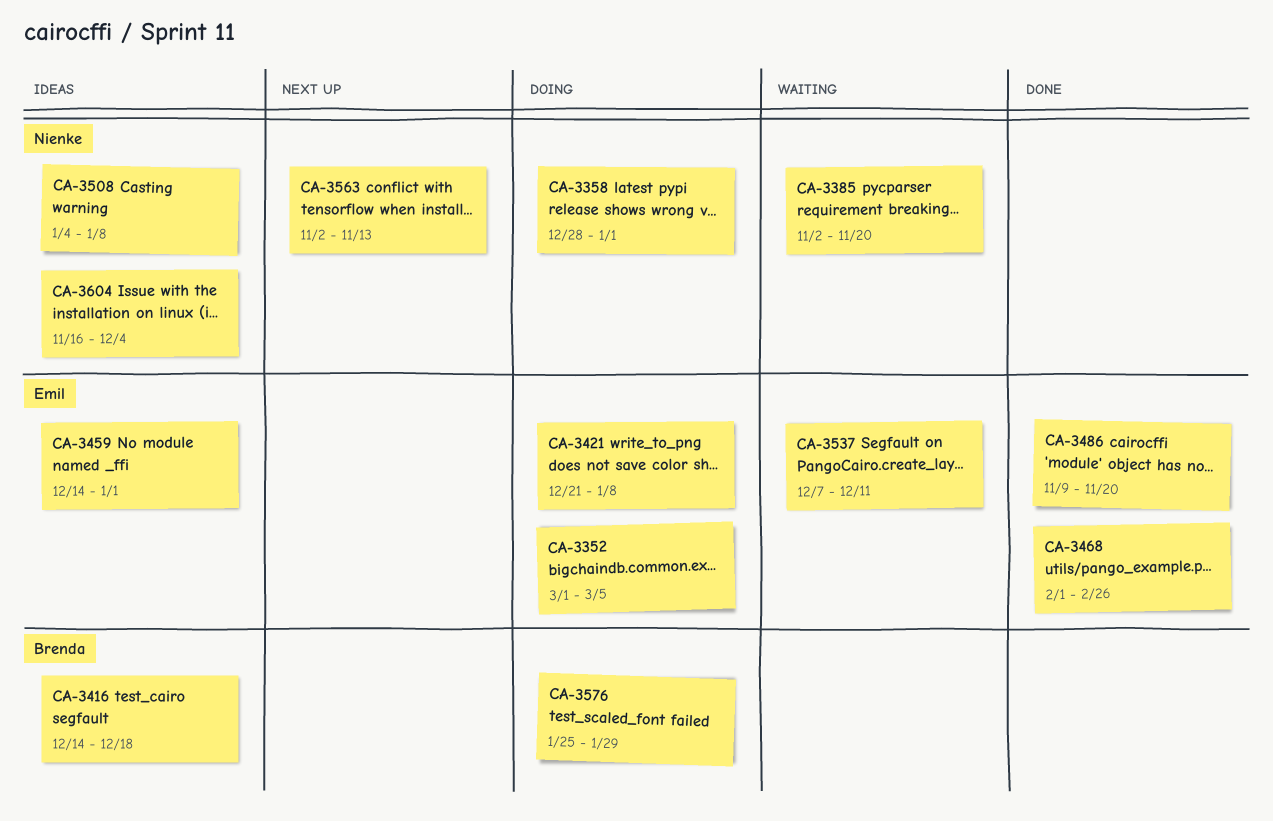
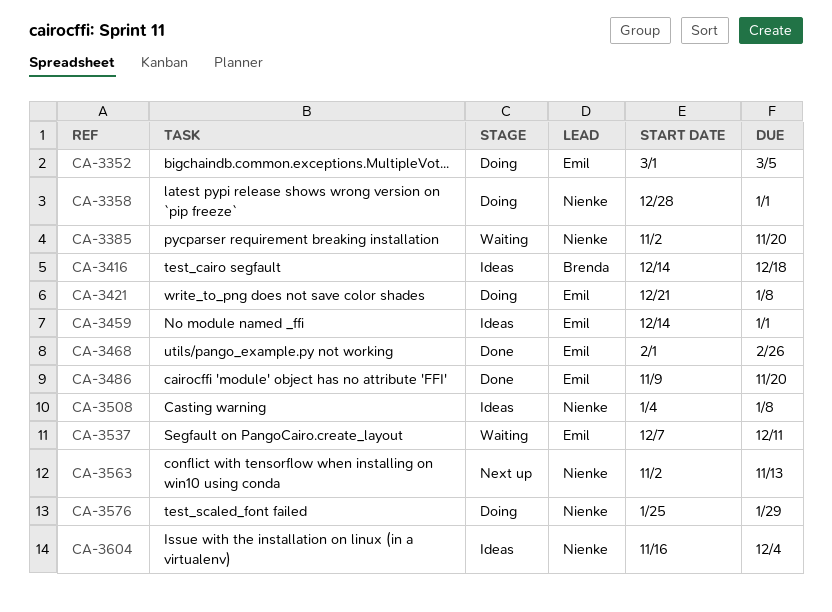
CA-3576, owner: Brenda -> Nienke

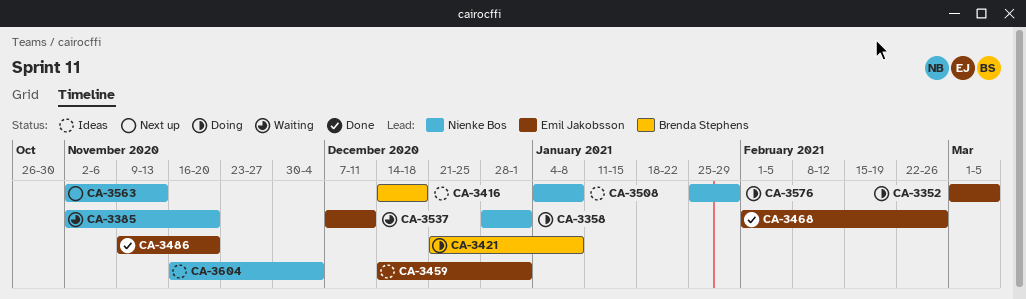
CA-3421, owner: Emil Jakobsson -> Brenda Stephens

